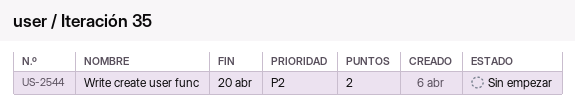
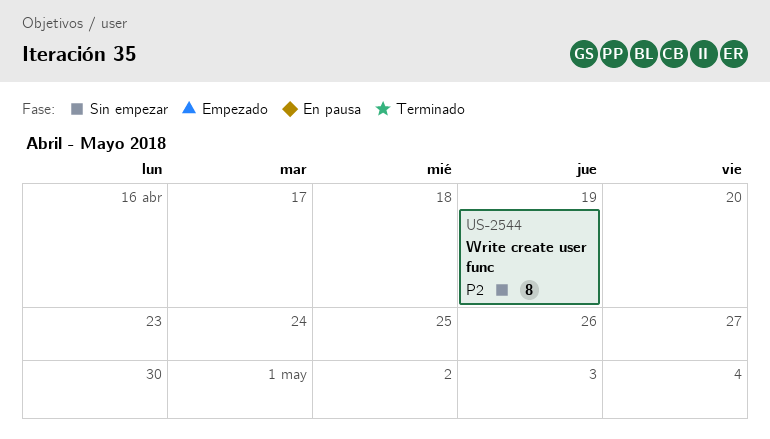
US-2544, estimate: 2 -> 8
US-2544, due: Apr 20 -> Apr 19

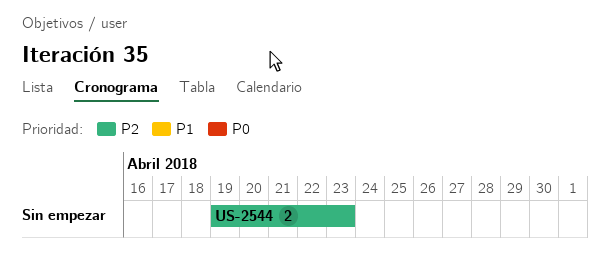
US-2544, estimate: 8 -> 2
US-2544, due: Apr 19 -> Apr 23

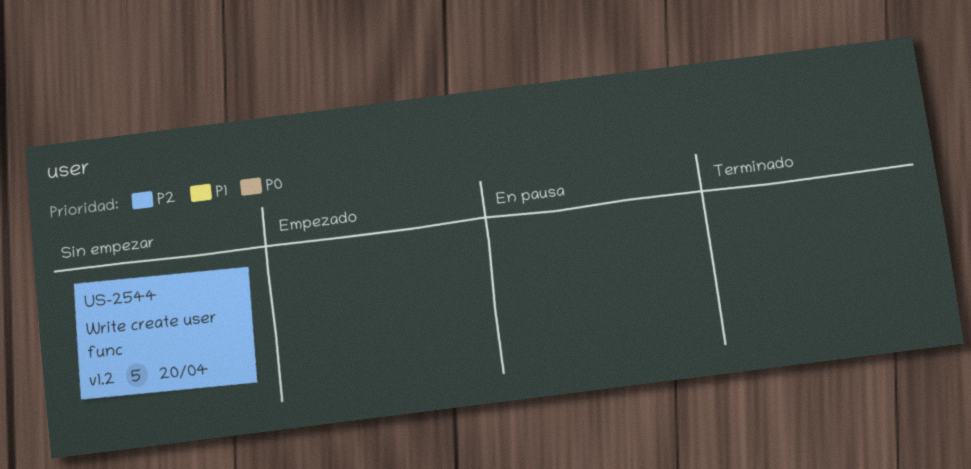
US-2544, estimate: 2 -> 5
US-2544, due: Apr 23 -> Apr 20

